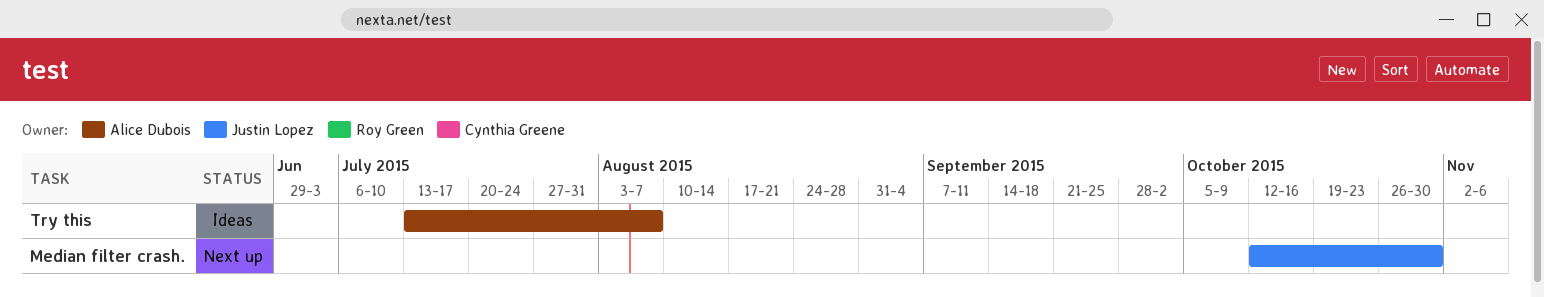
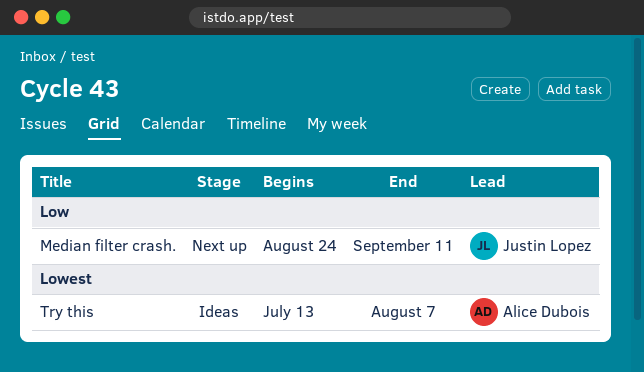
Median filter crash., start: Oct 12 -> Aug 24
Median filter crash., due: Oct 30 -> Sep 11

